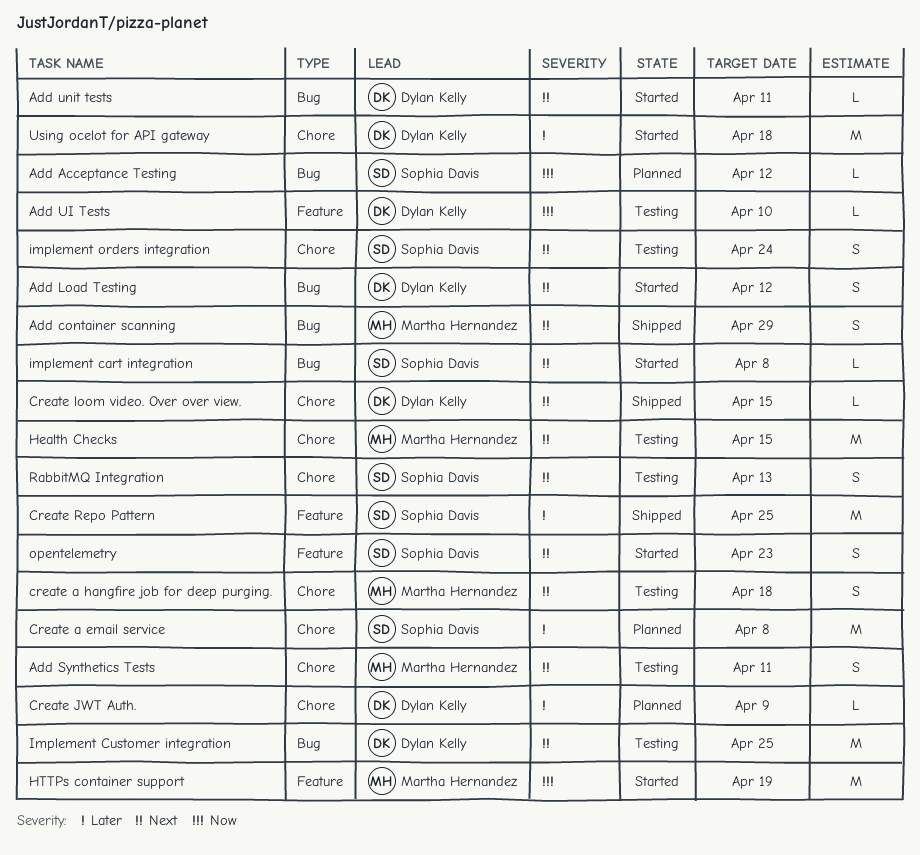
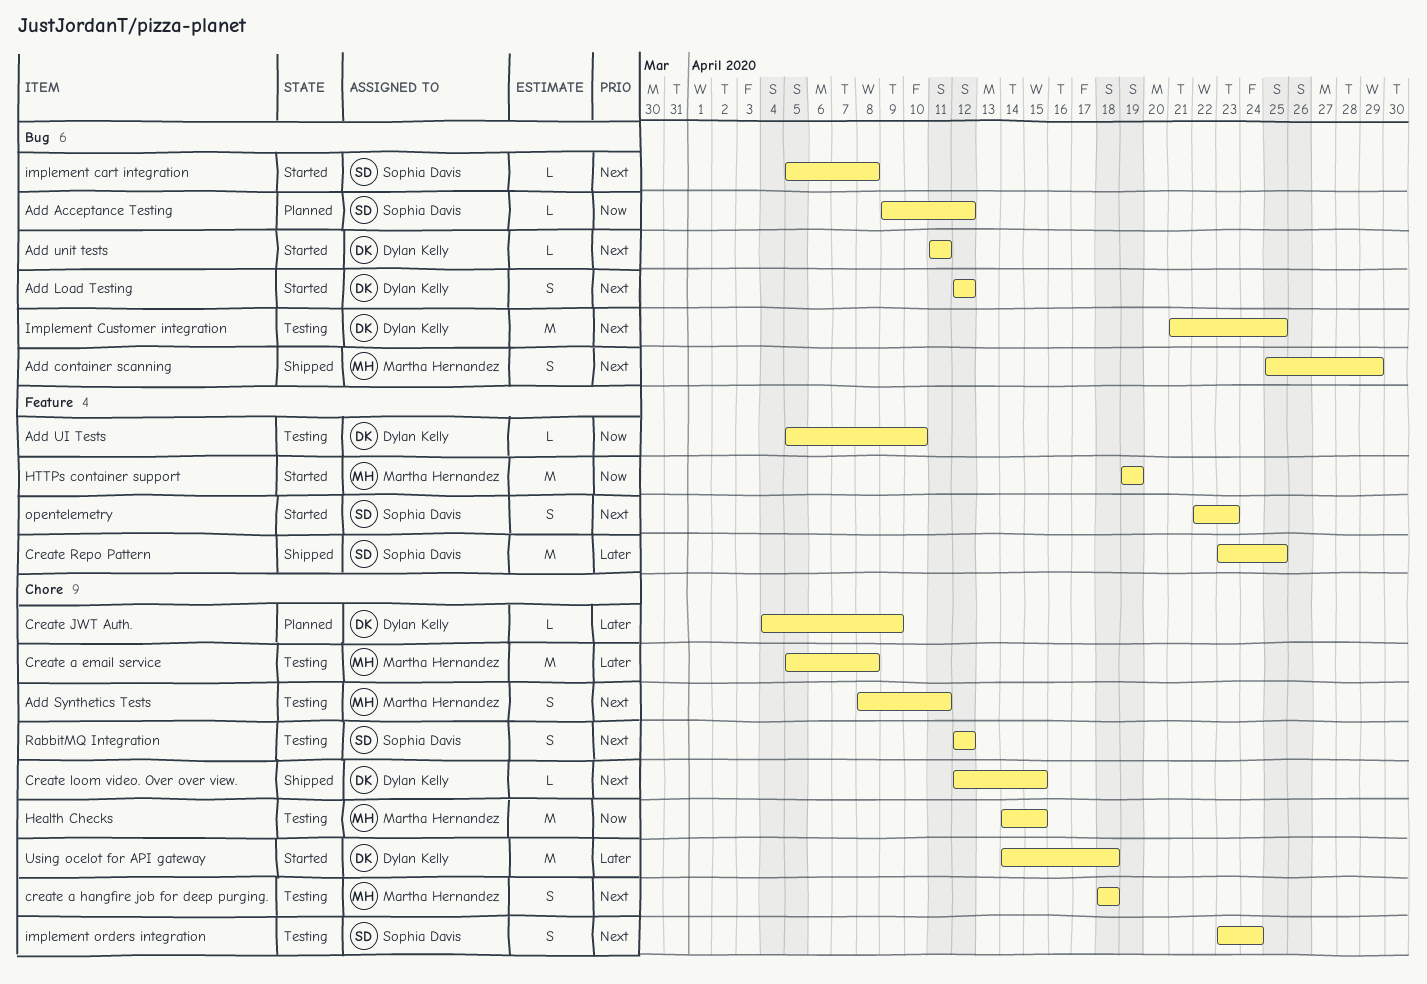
Create a email service, status: Planned -> Testing
Create a email service, owner: Sophia Davis -> Martha Hernandez
Health Checks, priority: Next -> Now
RabbitMQ Integration, due: Apr 13 -> Apr 12

